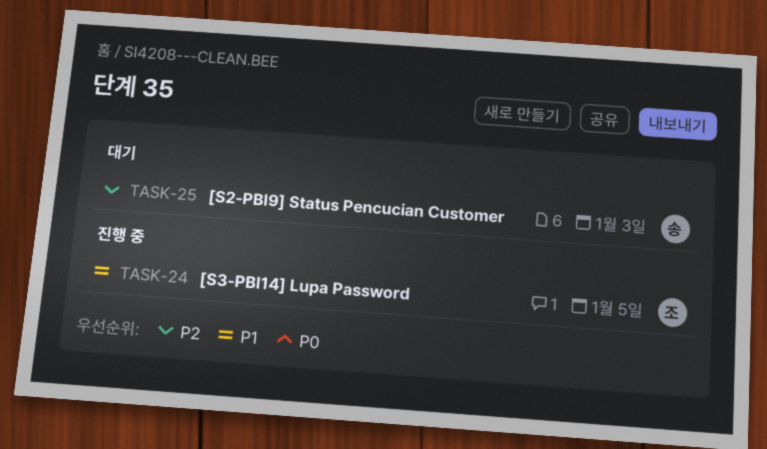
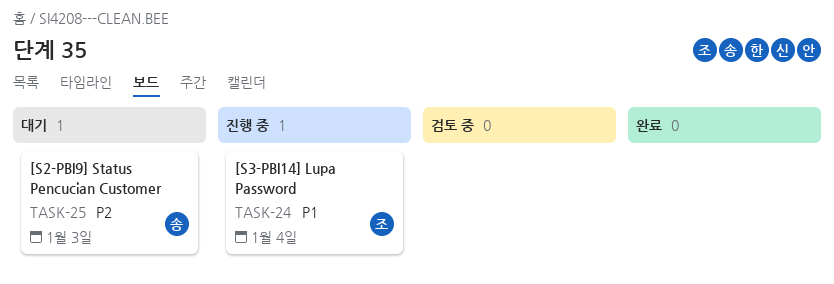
TASK-24, due: Jan 5 -> Jan 4

